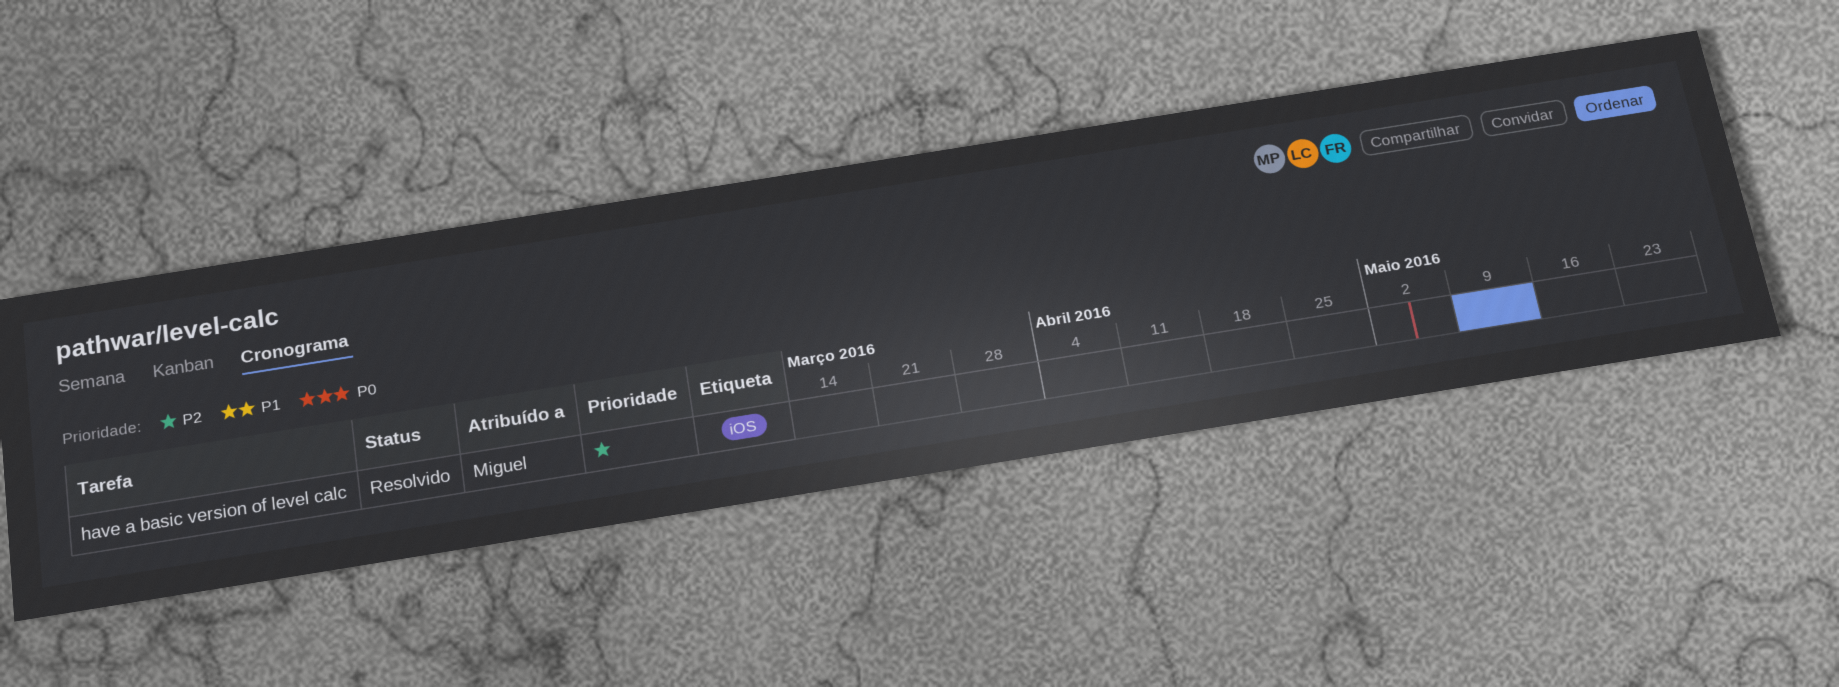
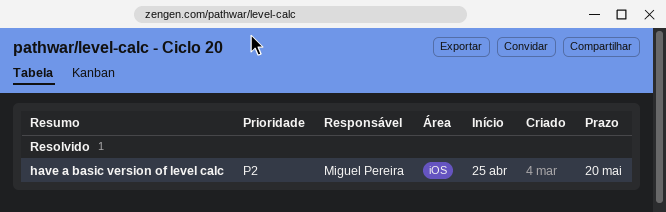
have a basic version of level calc, start: May 9 -> Apr 25
have a basic version of level calc, due: May 13 -> May 20

